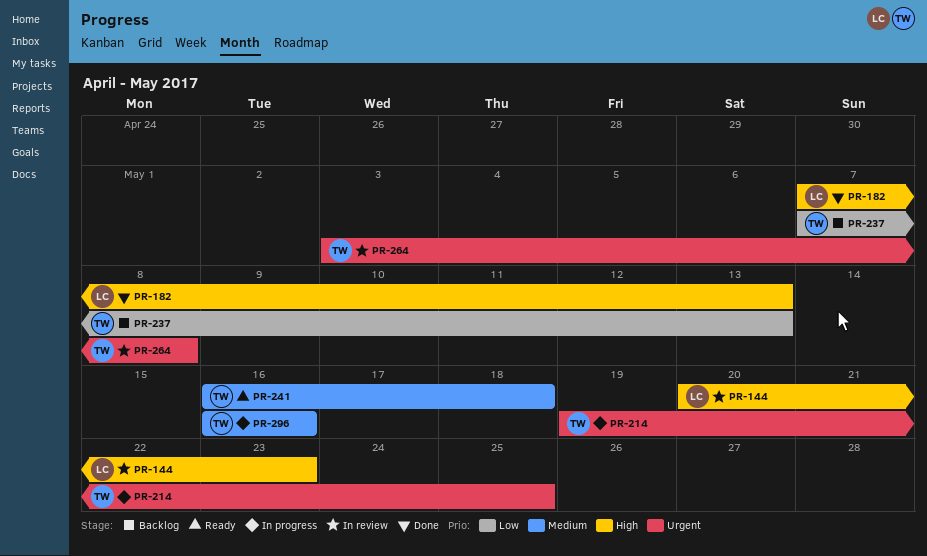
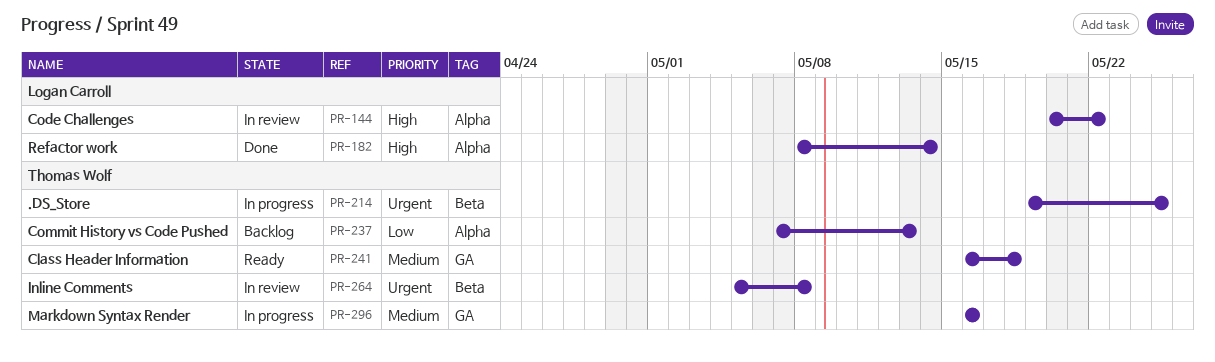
PR-144, due: May 23 -> May 22
PR-182, start: May 7 -> May 8
PR-182, due: May 13 -> May 14
PR-264, start: May 3 -> May 5

